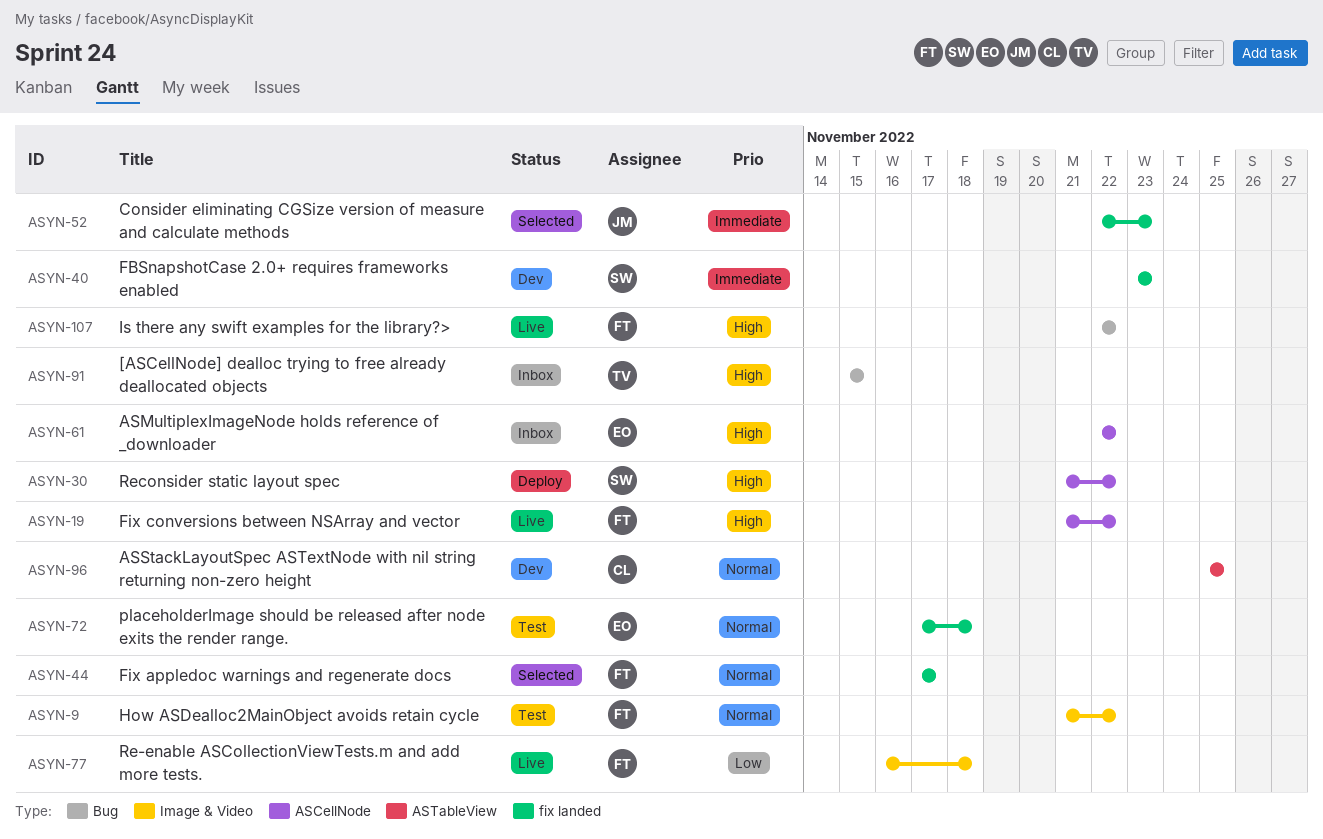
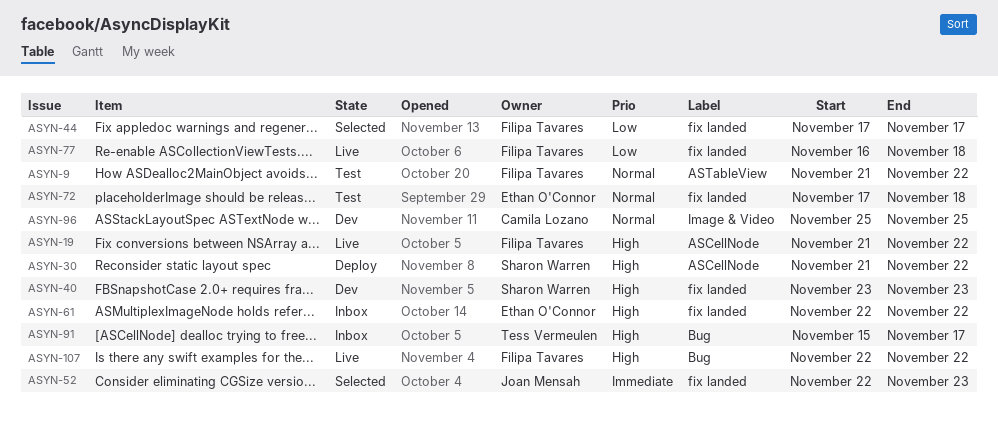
ASYN-9, label: Image & Video -> ASTableView
ASYN-40, priority: Immediate -> High
ASYN-44, priority: Normal -> Low
ASYN-61, label: ASCellNode -> fix landed
ASYN-77, label: Image & Video -> fix landed
ASYN-91, due: Nov 15 -> Nov 17
ASYN-96, label: ASTableView -> Image & Video

